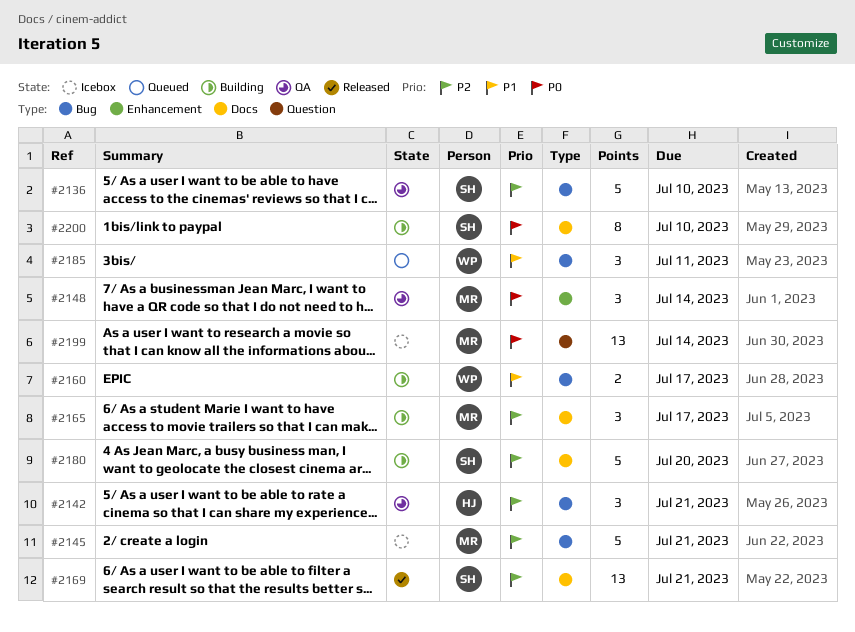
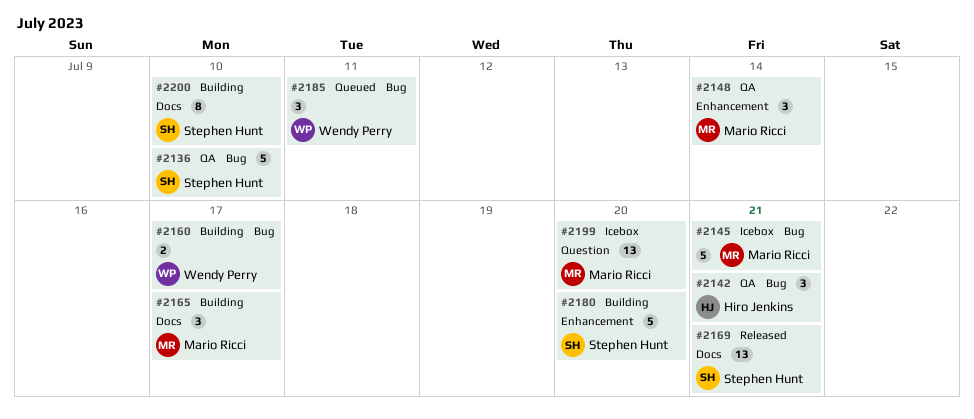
#2180, label: Docs -> Enhancement
#2199, due: Jul 14 -> Jul 20

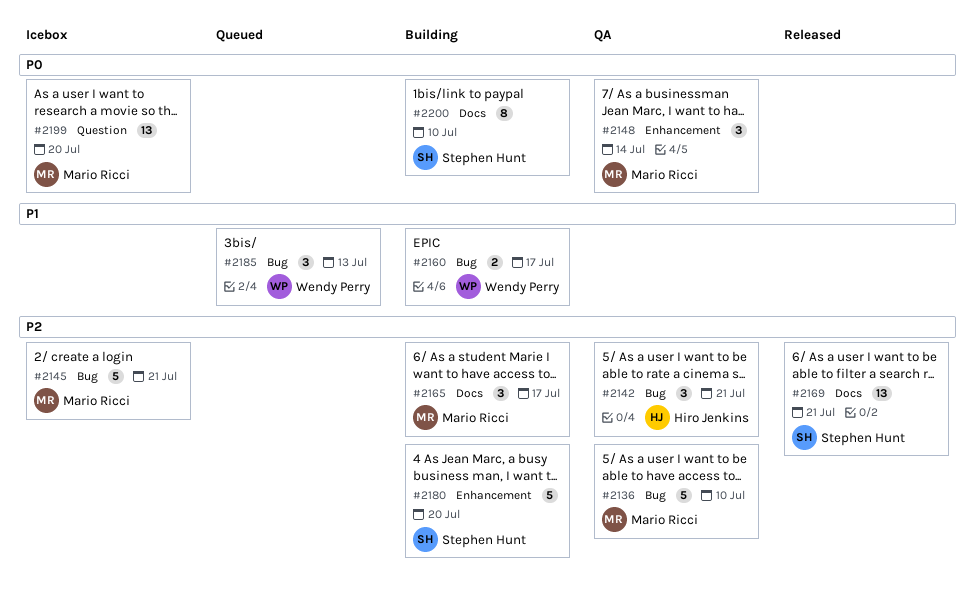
#2136, owner: Stephen Hunt -> Mario Ricci
#2185, due: Jul 11 -> Jul 13

